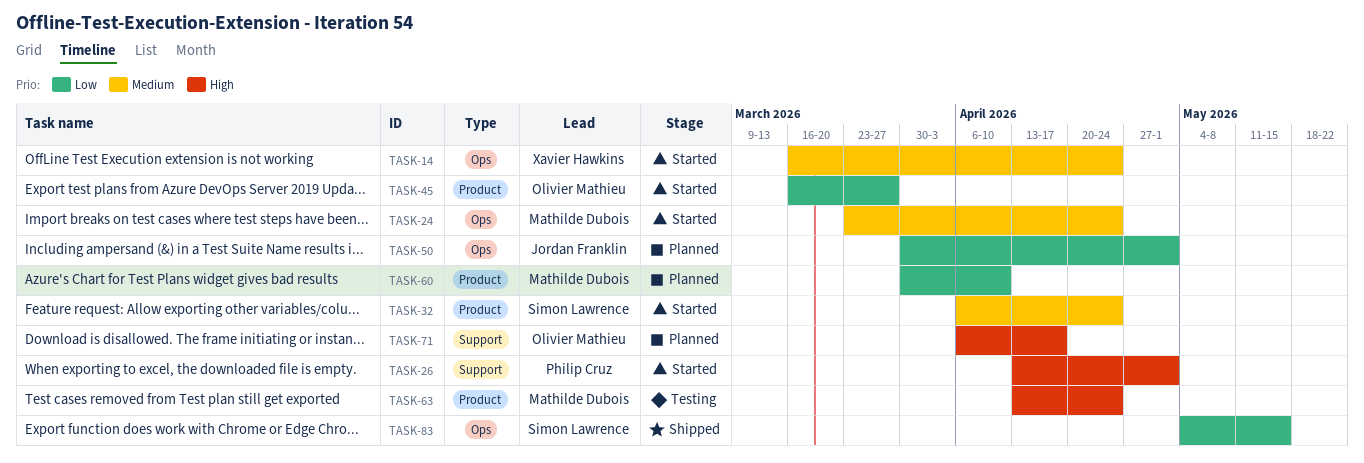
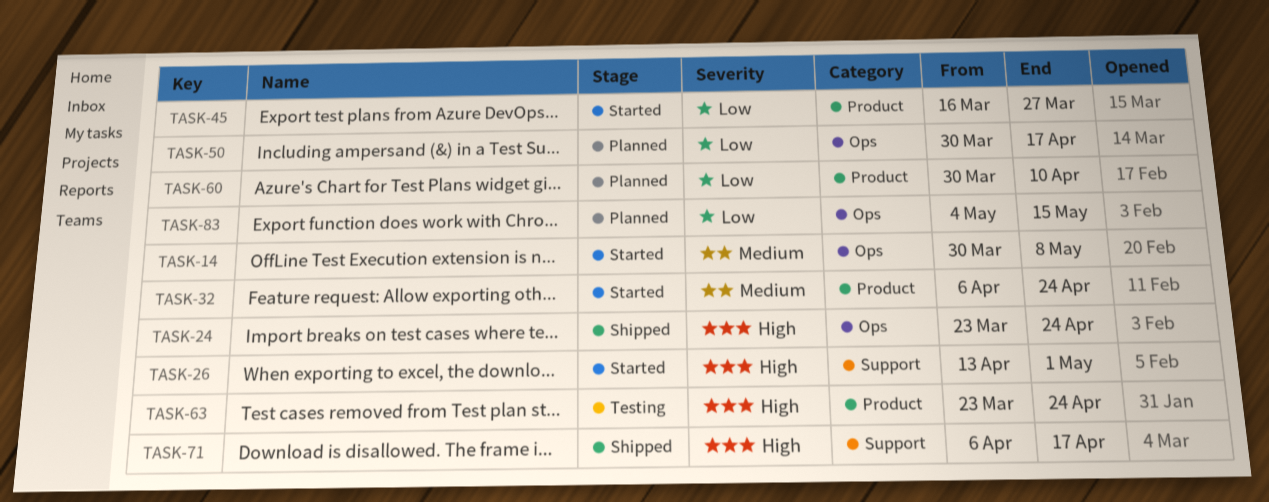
TASK-14, start: Mar 16 -> Mar 30
TASK-14, due: Apr 24 -> May 8
TASK-24, status: Started -> Shipped
TASK-24, priority: Medium -> High
TASK-50, due: May 1 -> Apr 17
TASK-63, start: Apr 13 -> Mar 23
TASK-71, status: Planned -> Shipped
TASK-83, status: Shipped -> Planned

